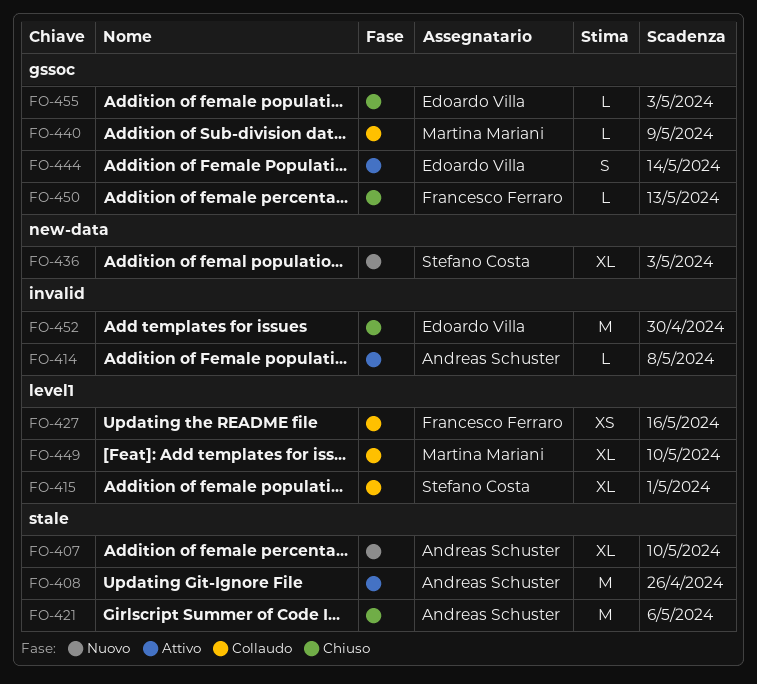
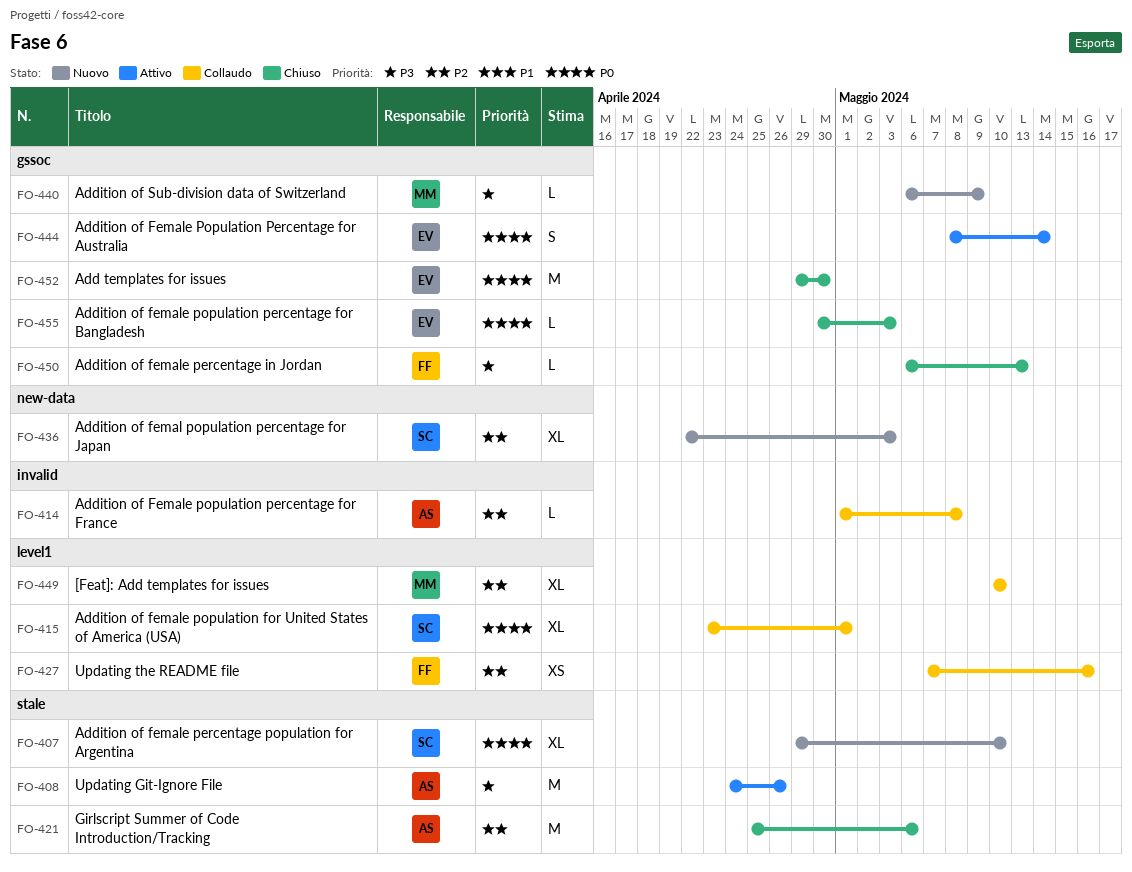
FO-407, owner: Andreas Schuster -> Stefano Costa
FO-414, status: Attivo -> Collaudo
FO-440, status: Collaudo -> Nuovo
FO-452, label: invalid -> gssoc

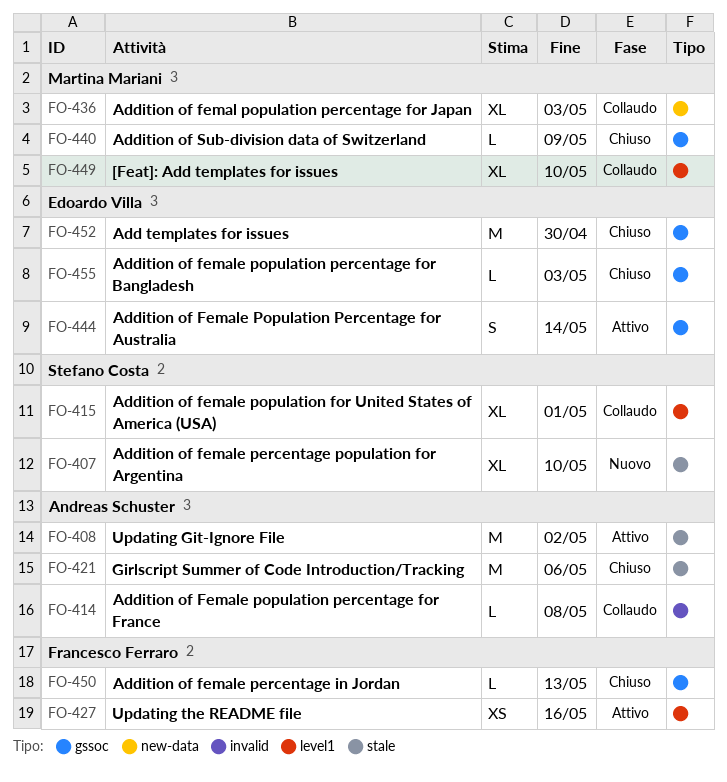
FO-408, due: Apr 26 -> May 2
FO-427, status: Collaudo -> Attivo
FO-436, status: Nuovo -> Collaudo
FO-436, owner: Stefano Costa -> Martina Mariani
FO-440, status: Nuovo -> Chiuso

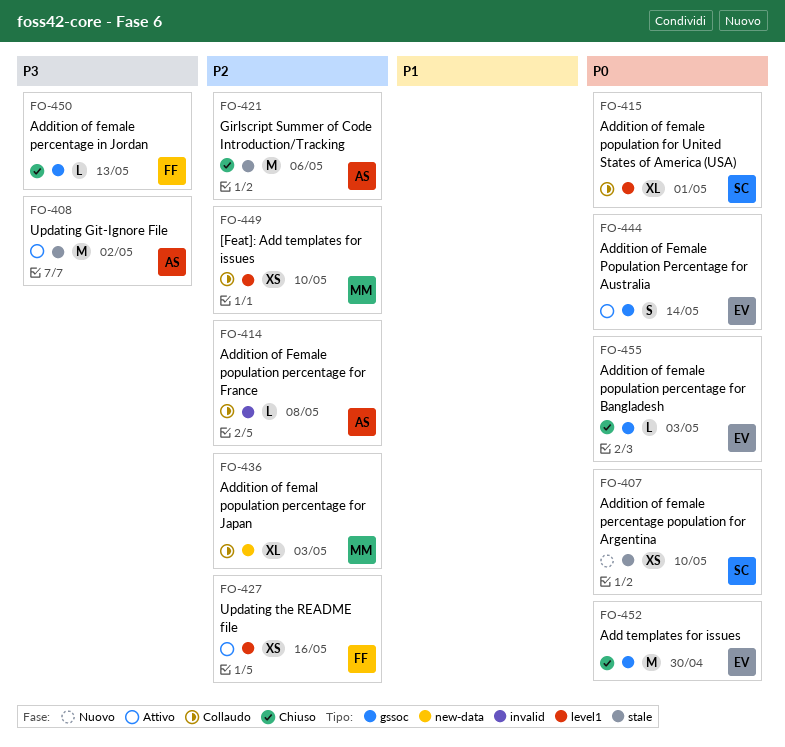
FO-407, estimate: XL -> XS
FO-440: present -> none
FO-449, estimate: XL -> XS

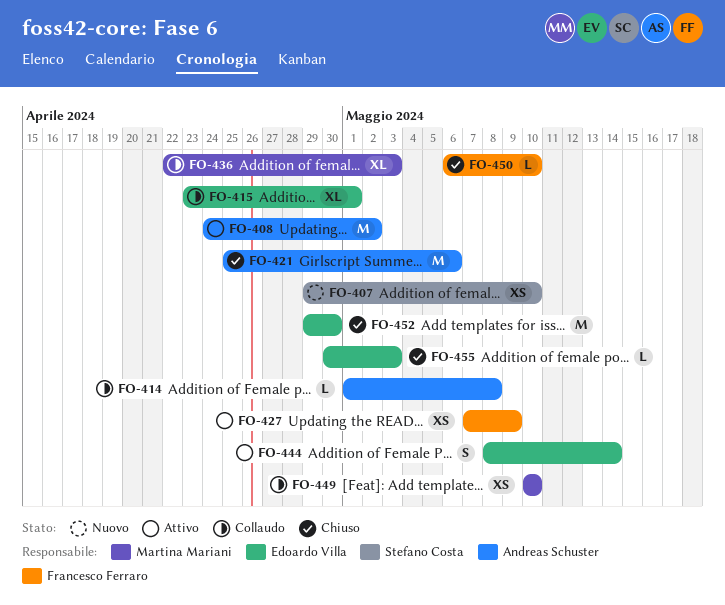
FO-415, owner: Stefano Costa -> Edoardo Villa
FO-427, due: May 16 -> May 9
FO-450, due: May 13 -> May 10

